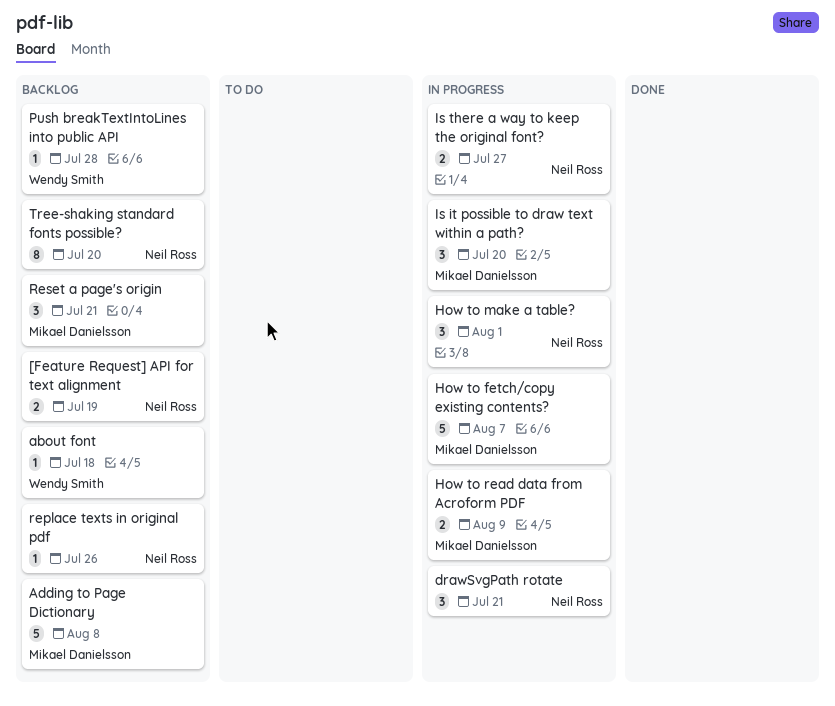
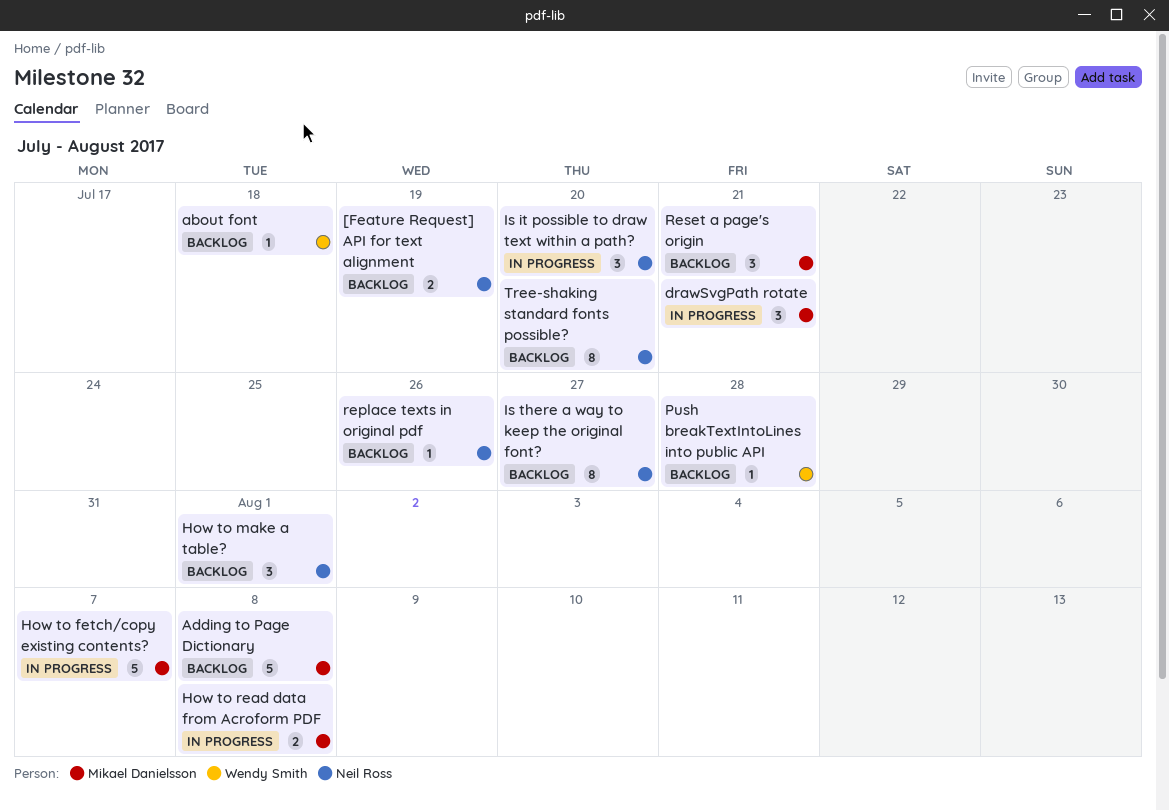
drawSvgPath rotate, owner: Neil Ross -> Mikael Danielsson
How to make a table?, status: In progress -> Backlog
How to read data from Acroform PDF, due: Aug 9 -> Aug 8
Is it possible to draw text within a path?, owner: Mikael Danielsson -> Neil Ross
Is there a way to keep the original font?, status: In progress -> Backlog
Is there a way to keep the original font?, estimate: 2 -> 8

